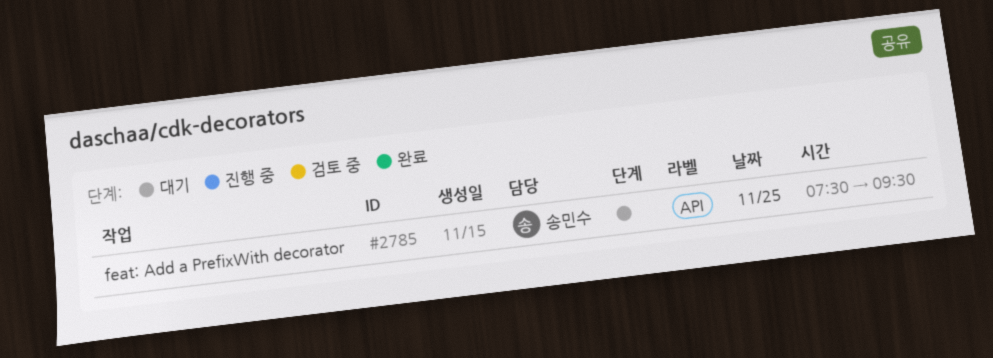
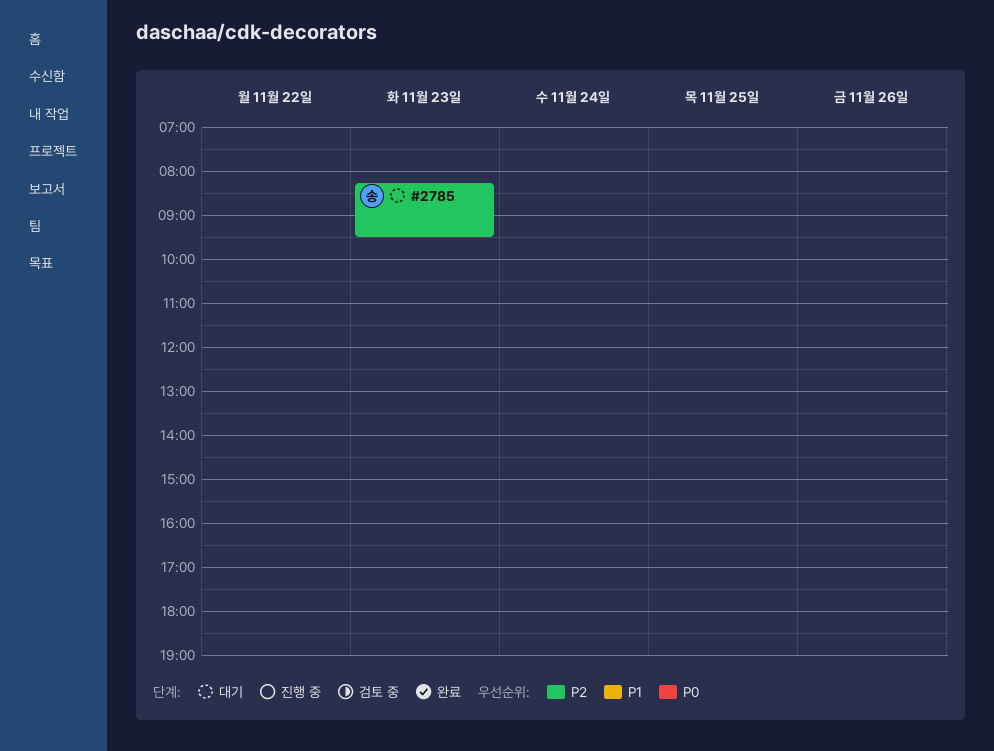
#2785, day: Nov 25 -> Nov 23
#2785, begins: 07:30 -> 08:15

